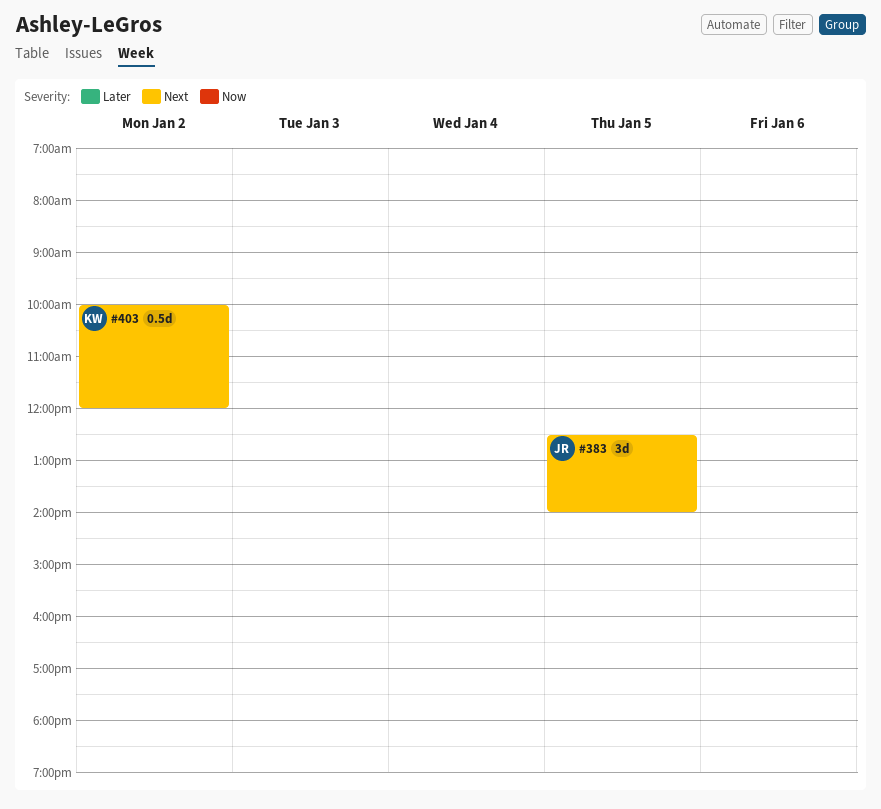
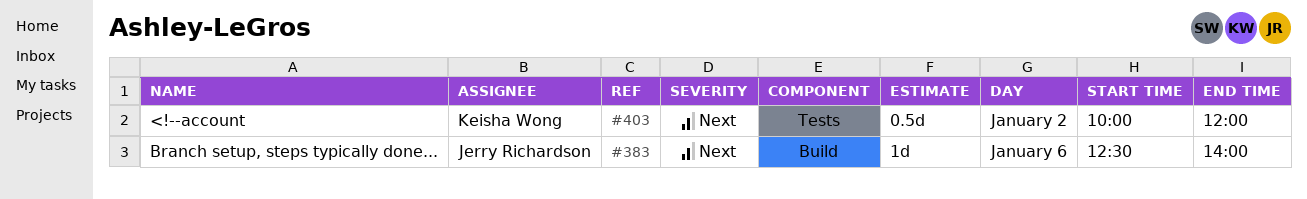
#383, estimate: 3d -> 1d
#383, day: Jan 5 -> Jan 6

